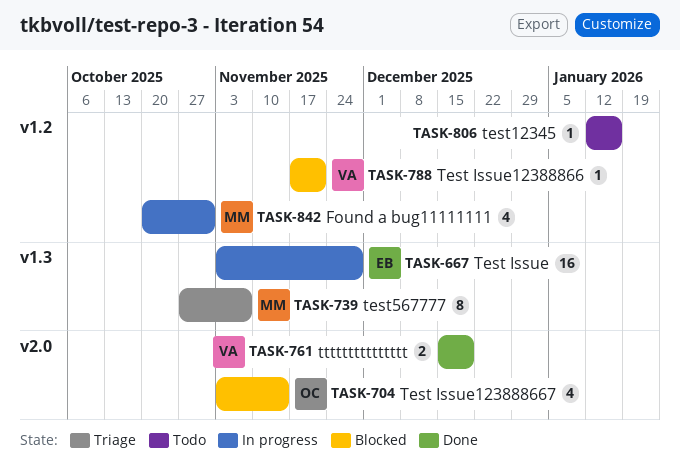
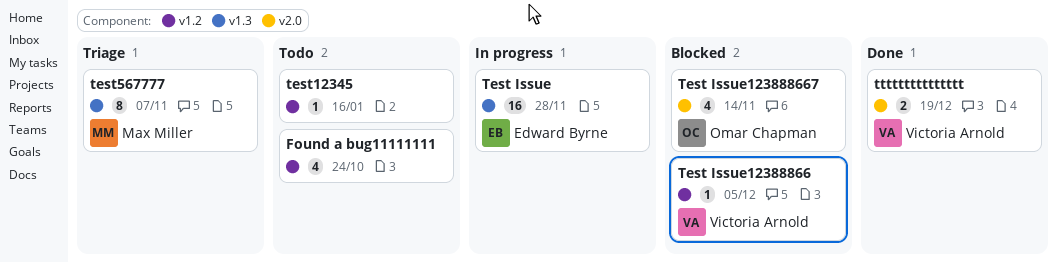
Found a bug11111111, status: In progress -> Todo
Found a bug11111111, owner: Max Miller -> none
Found a bug11111111, due: Oct 31 -> Oct 24
Test Issue12388866, due: Nov 21 -> Dec 5

